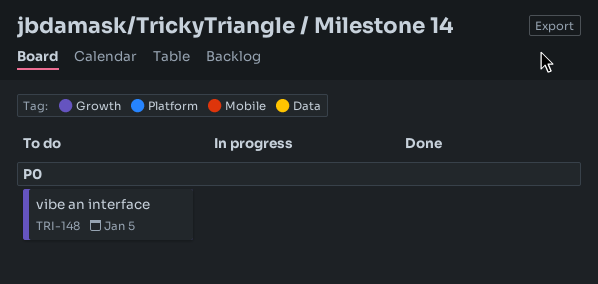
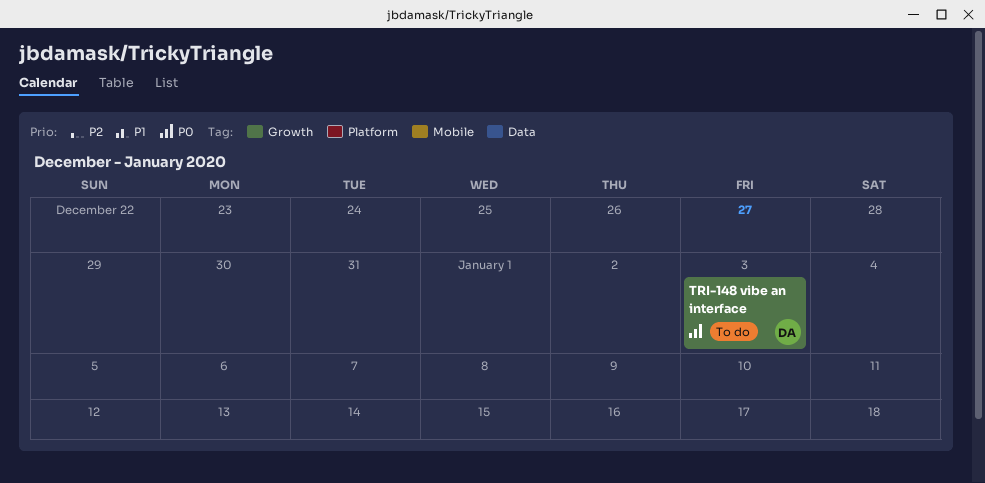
TRI-148, due: Jan 5 -> Jan 3

